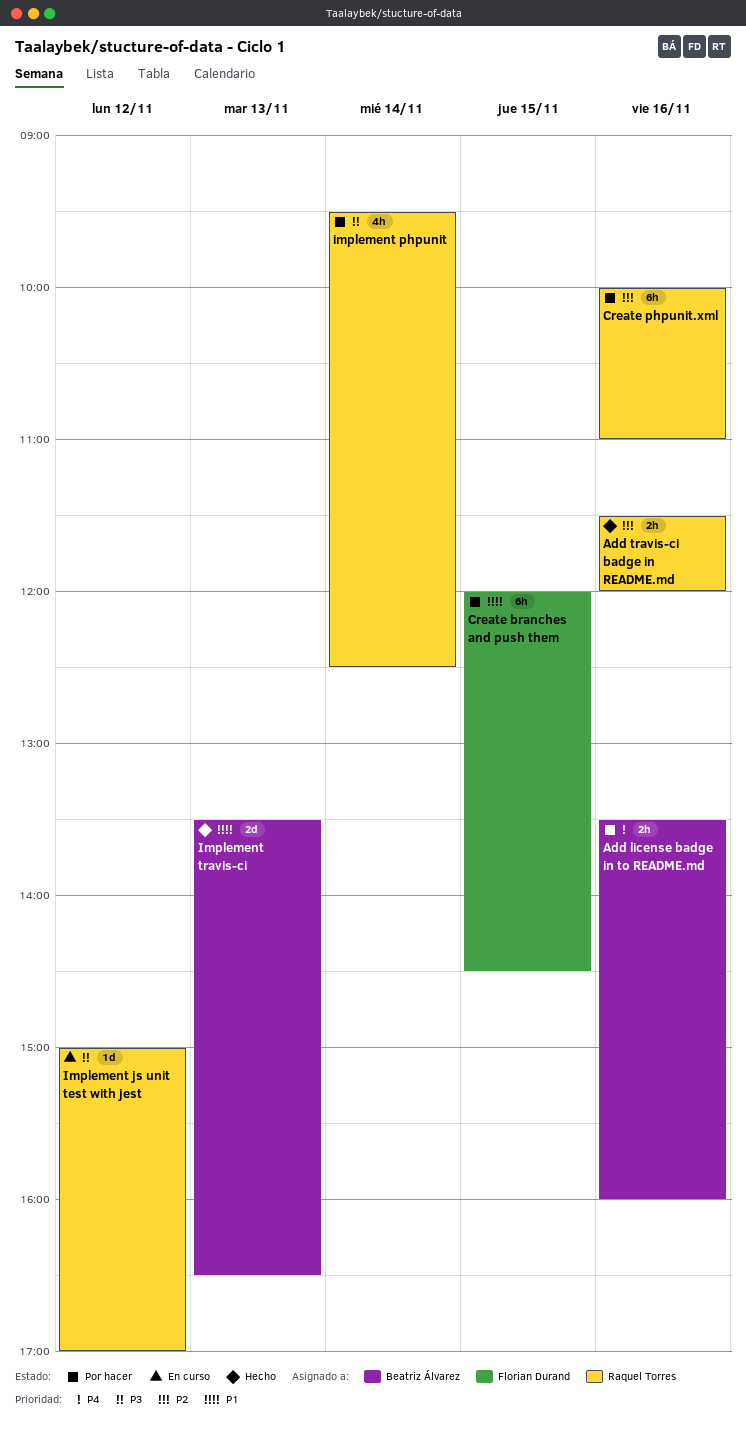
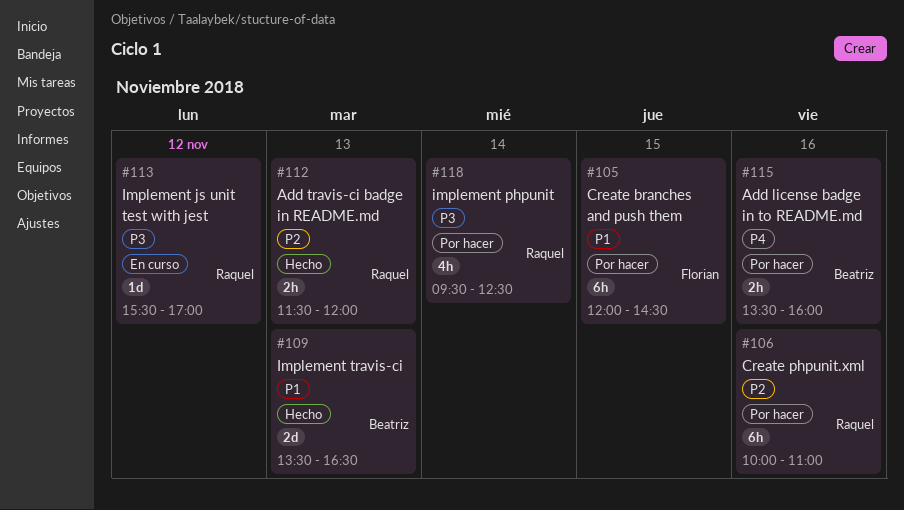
Add travis-ci badge in README.md, day: Nov 16 -> Nov 13
Implement js unit test with jest, begins: 15:00 -> 15:30

